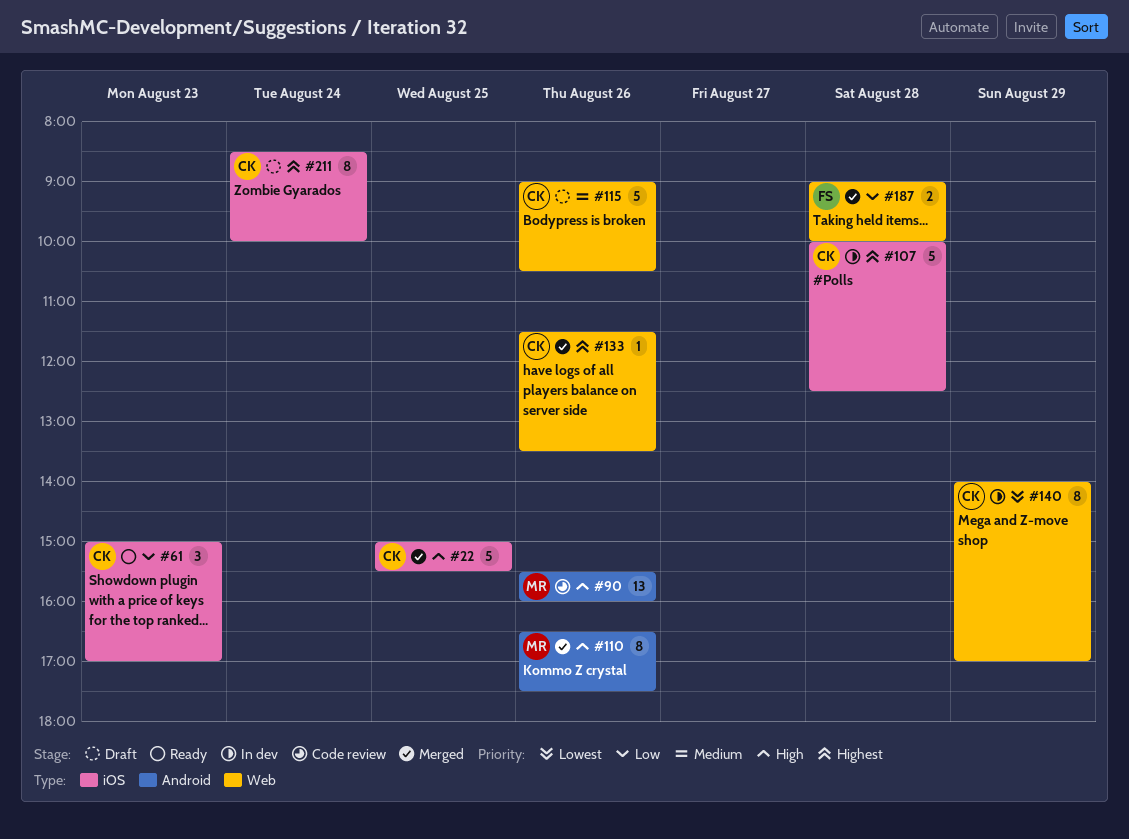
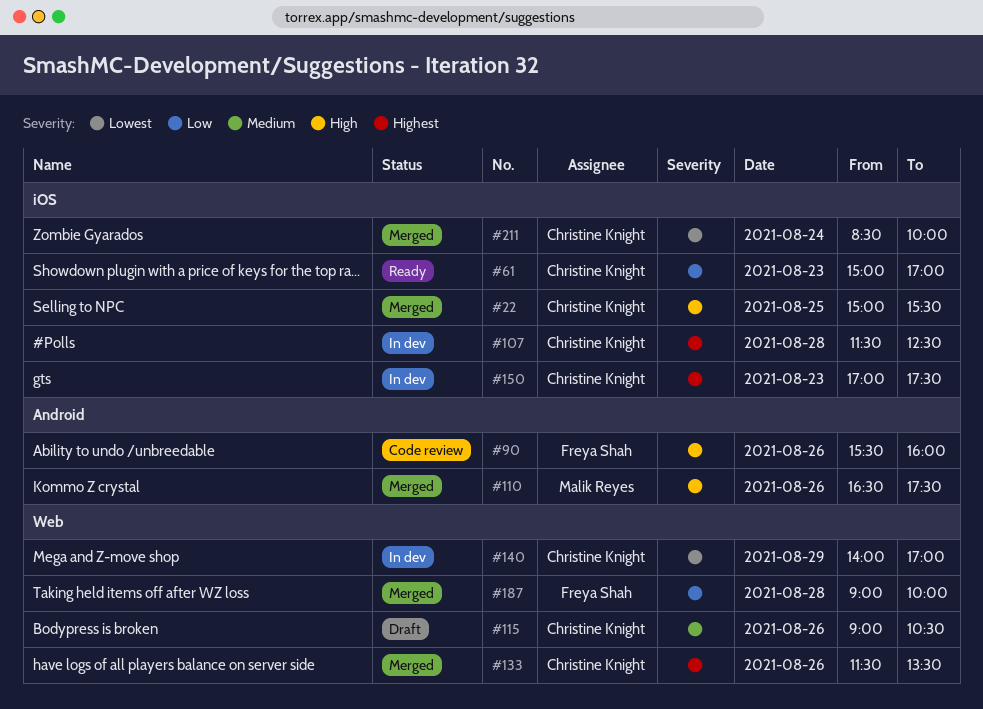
#90, owner: Malik Reyes -> Freya Shah
#107, begins: 10:00 -> 11:30
#150: none -> present
#211, status: Draft -> Merged
#211, priority: Highest -> Lowest

